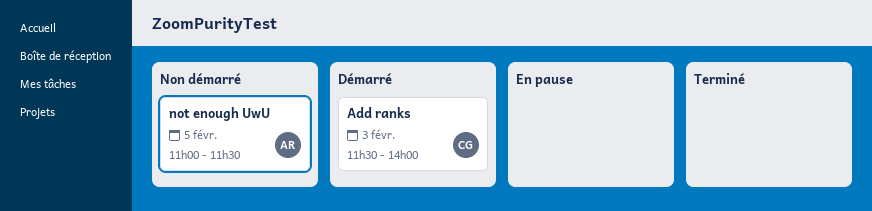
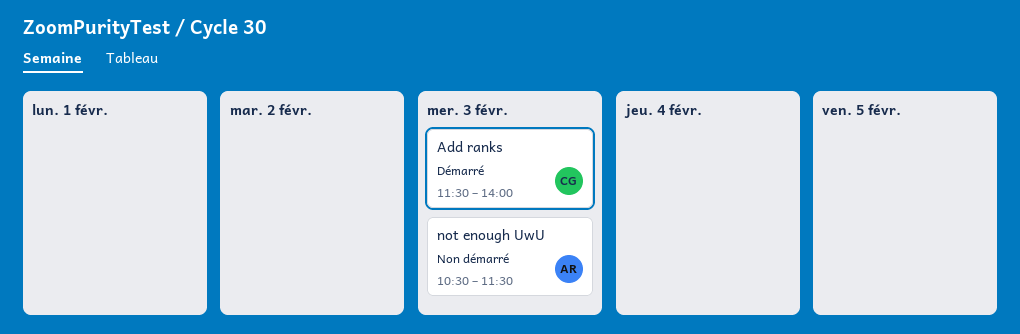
not enough UwU, day: Feb 5 -> Feb 3
not enough UwU, begins: 11:00 -> 10:30

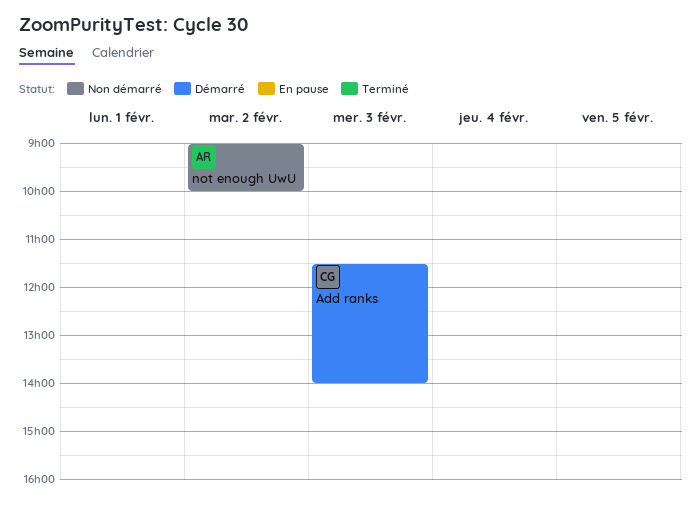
not enough UwU, day: Feb 3 -> Feb 2
not enough UwU, begins: 10:30 -> 09:00
not enough UwU, ends: 11:30 -> 10:00

